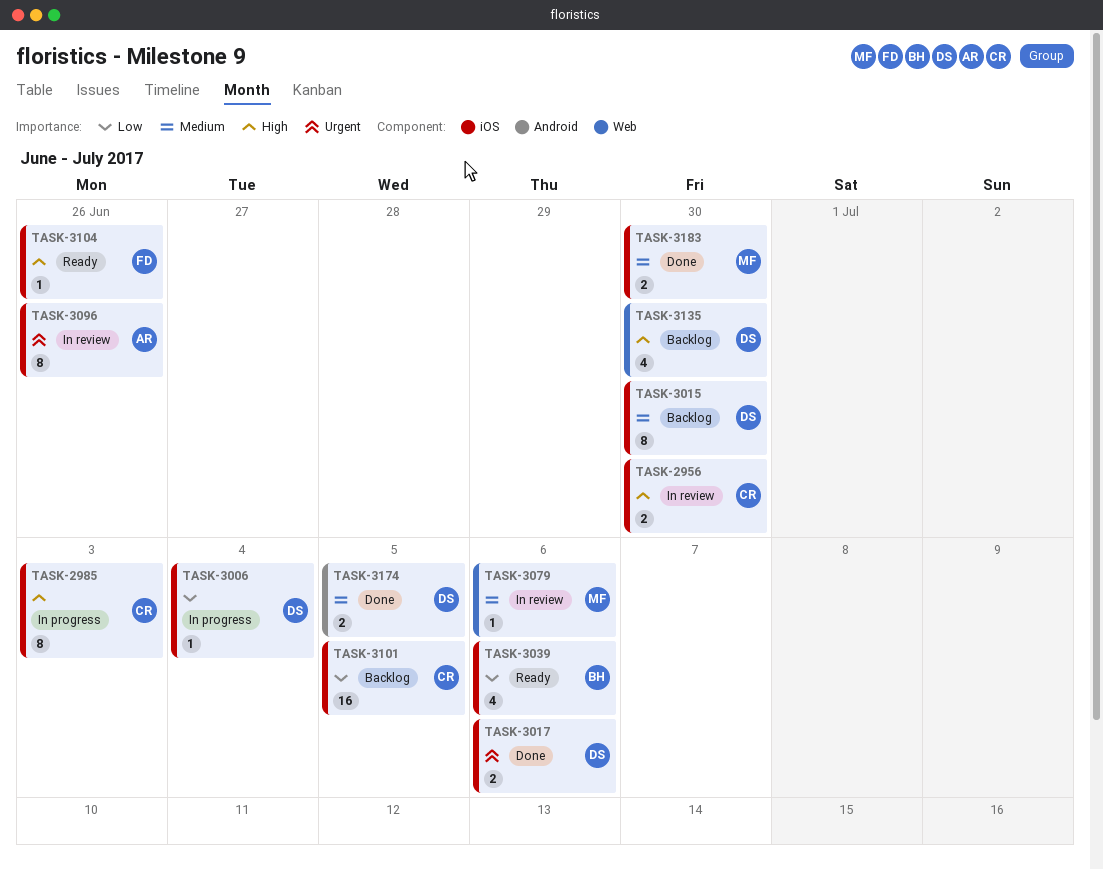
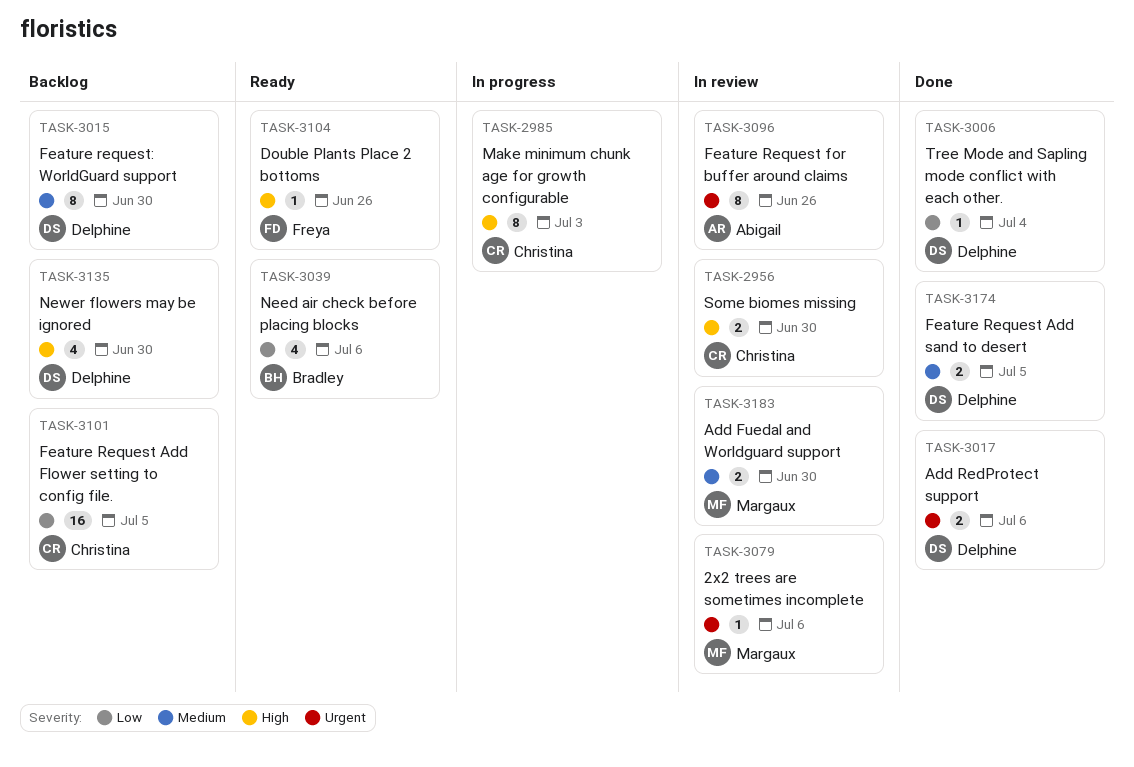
TASK-3006, status: In progress -> Done
TASK-3079, priority: Medium -> Urgent
TASK-3183, status: Done -> In review

